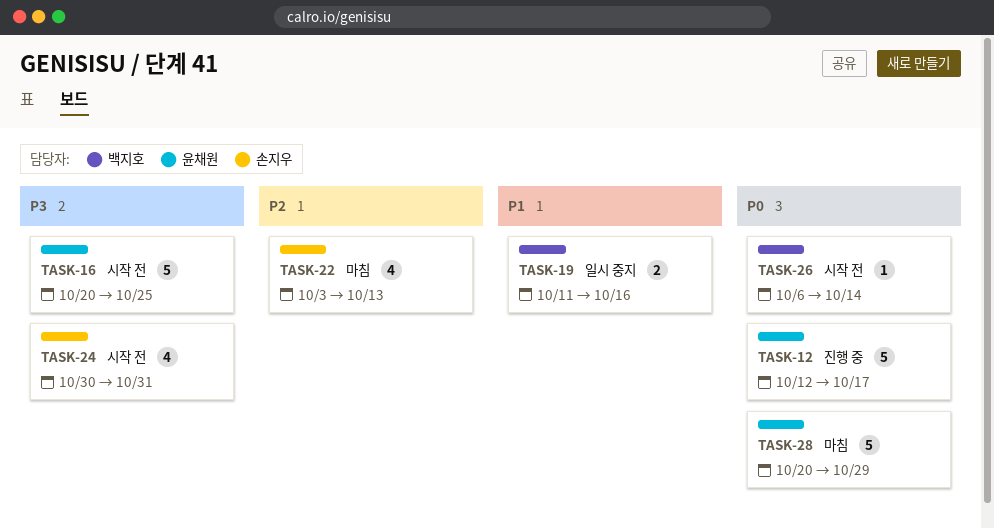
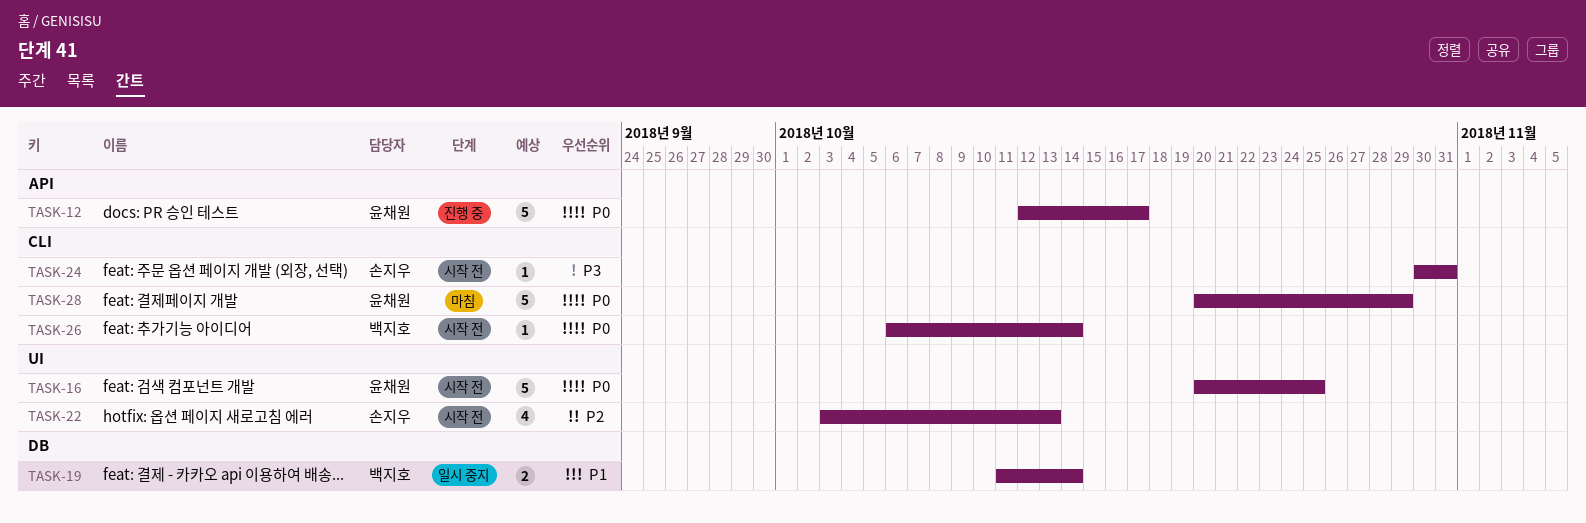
TASK-16, priority: P3 -> P0
TASK-19, due: Oct 16 -> Oct 14
TASK-22, status: 마침 -> 시작 전
TASK-24, estimate: 4 -> 1

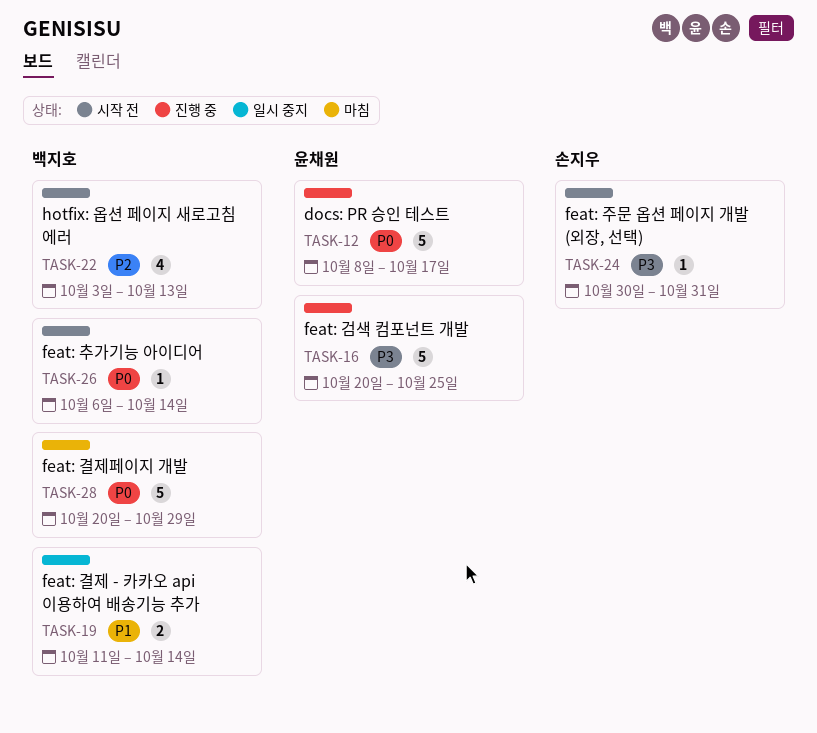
TASK-12, start: Oct 12 -> Oct 8
TASK-16, status: 시작 전 -> 진행 중
TASK-16, priority: P0 -> P3
TASK-22, owner: 손지우 -> 백지호
TASK-28, owner: 윤채원 -> 백지호

